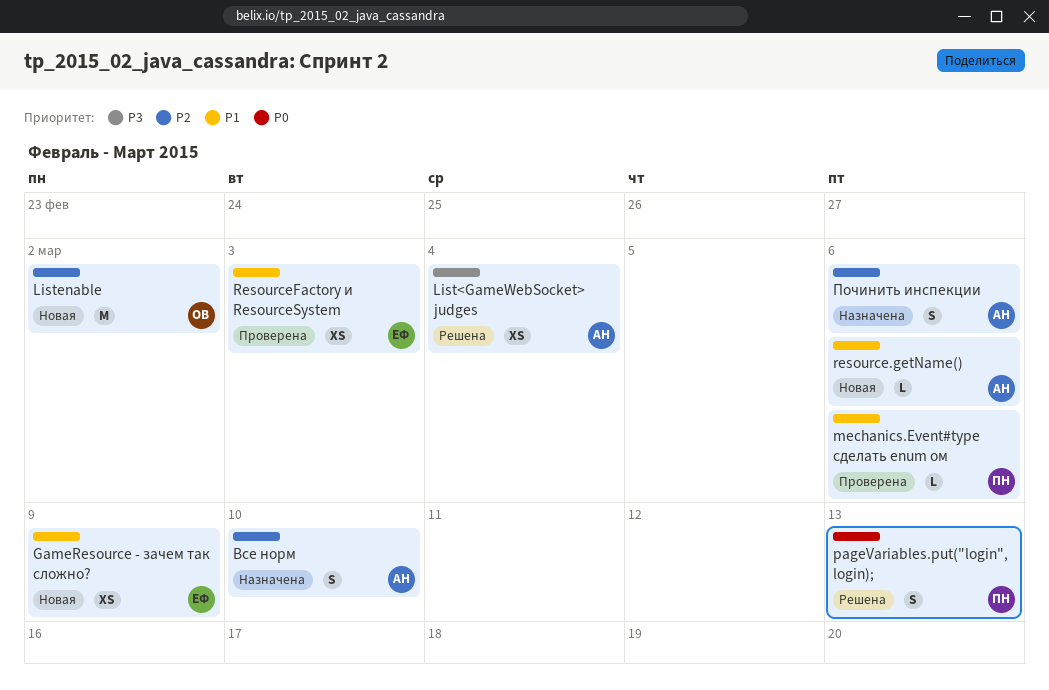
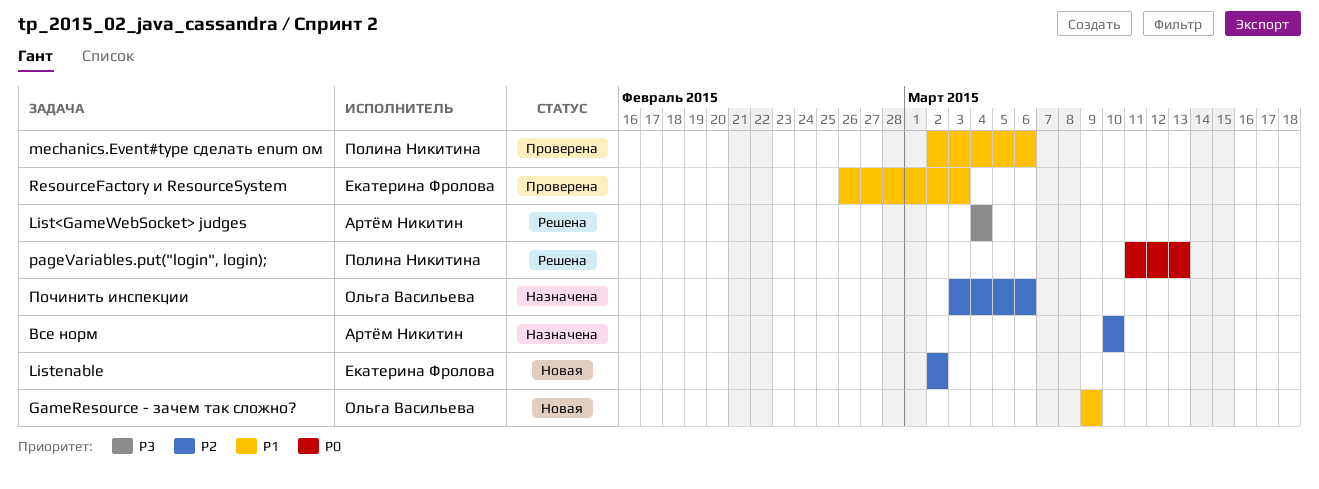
GameResource - зачем так сложно?, owner: Екатерина Фролова -> Ольга Васильева
Listenable, owner: Ольга Васильева -> Екатерина Фролова
resource.getName(): present -> none
Починить инспекции, owner: Артём Никитин -> Ольга Васильева

